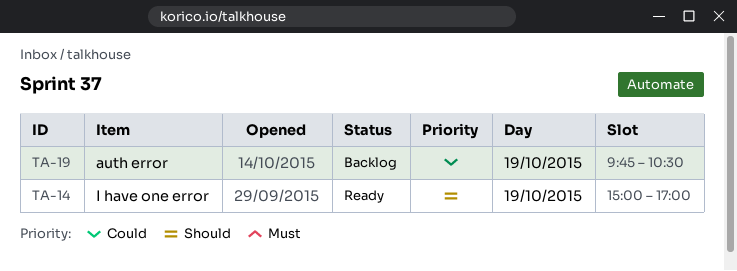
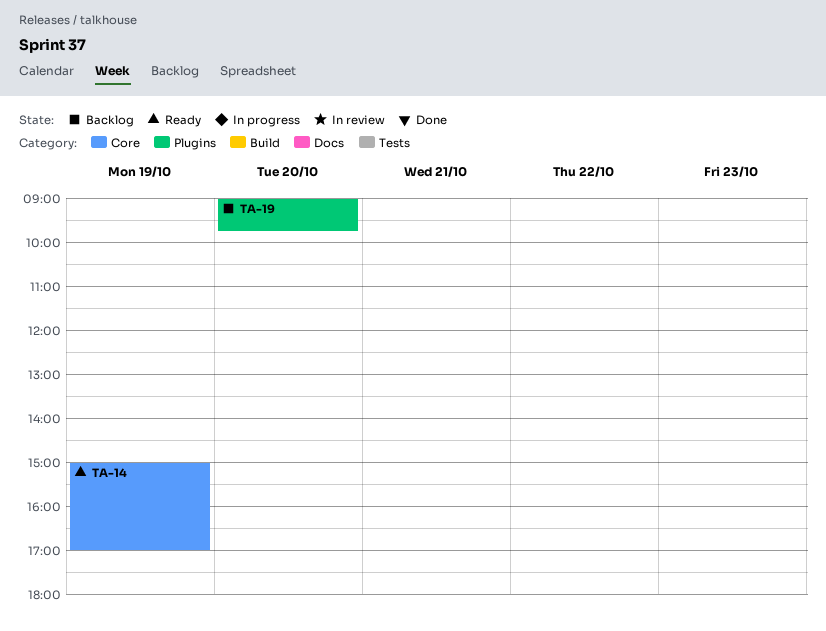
TA-19, day: Oct 19 -> Oct 20
TA-19, begins: 09:45 -> 09:00
TA-19, ends: 10:30 -> 09:45

